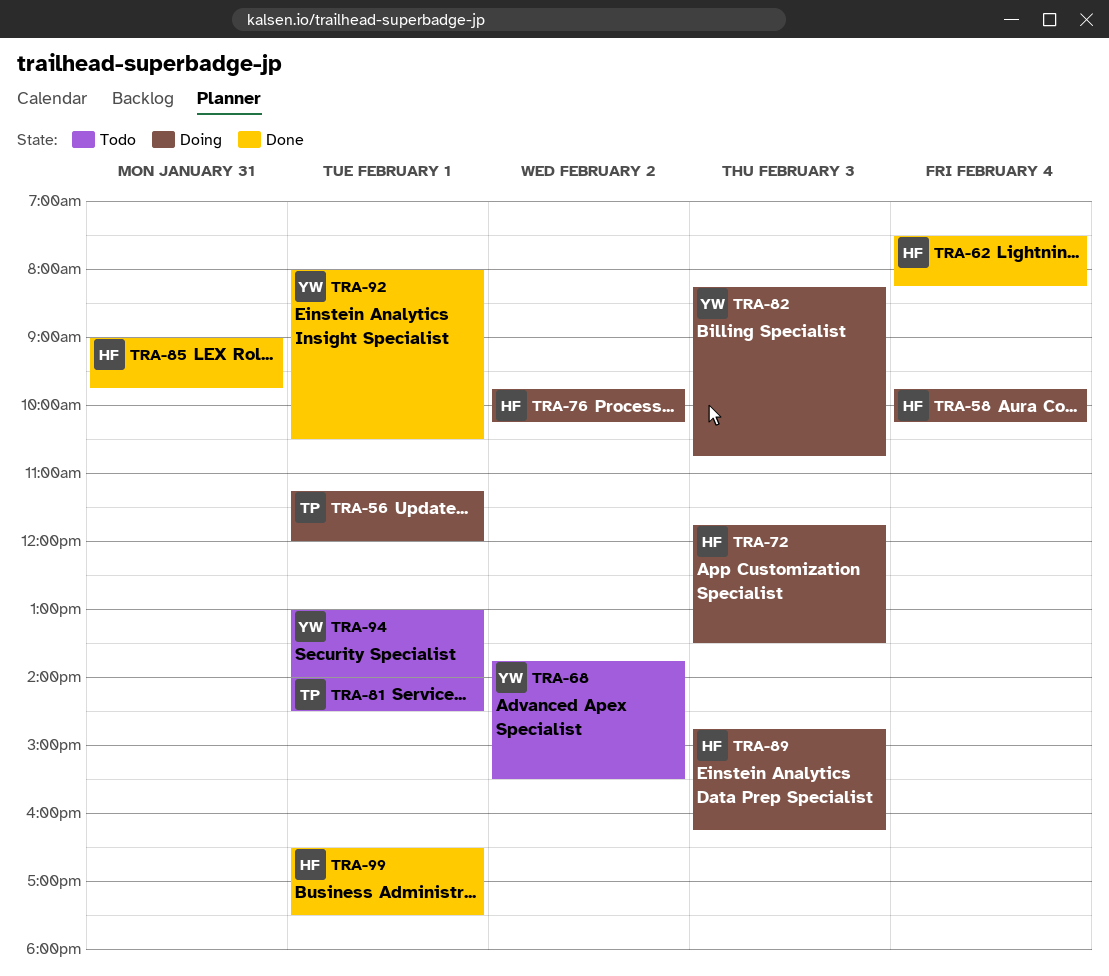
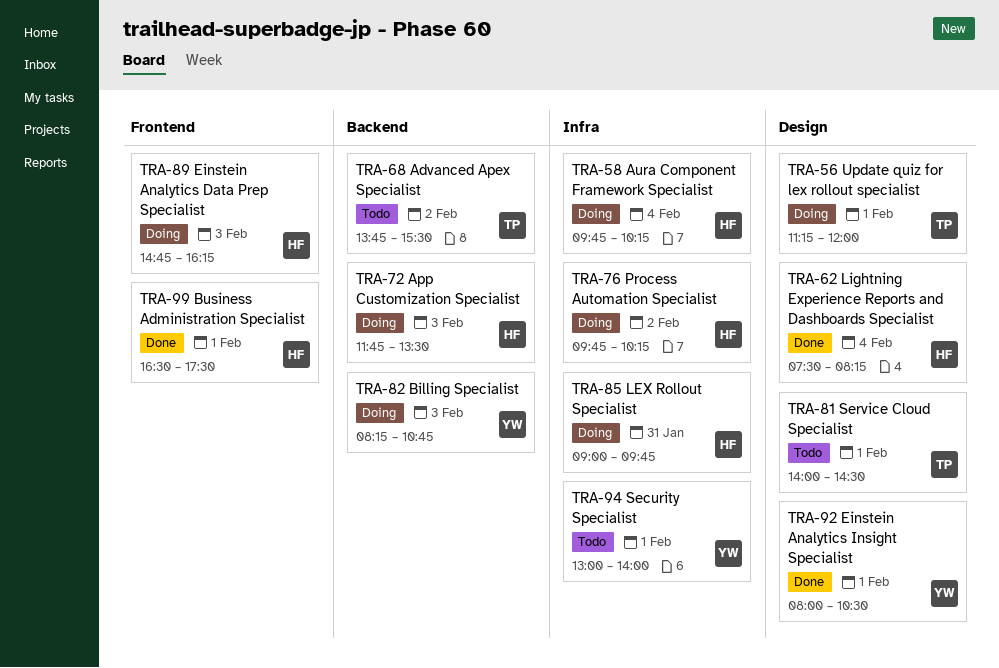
TRA-68, owner: YW -> TP
TRA-85, status: Done -> Doing

